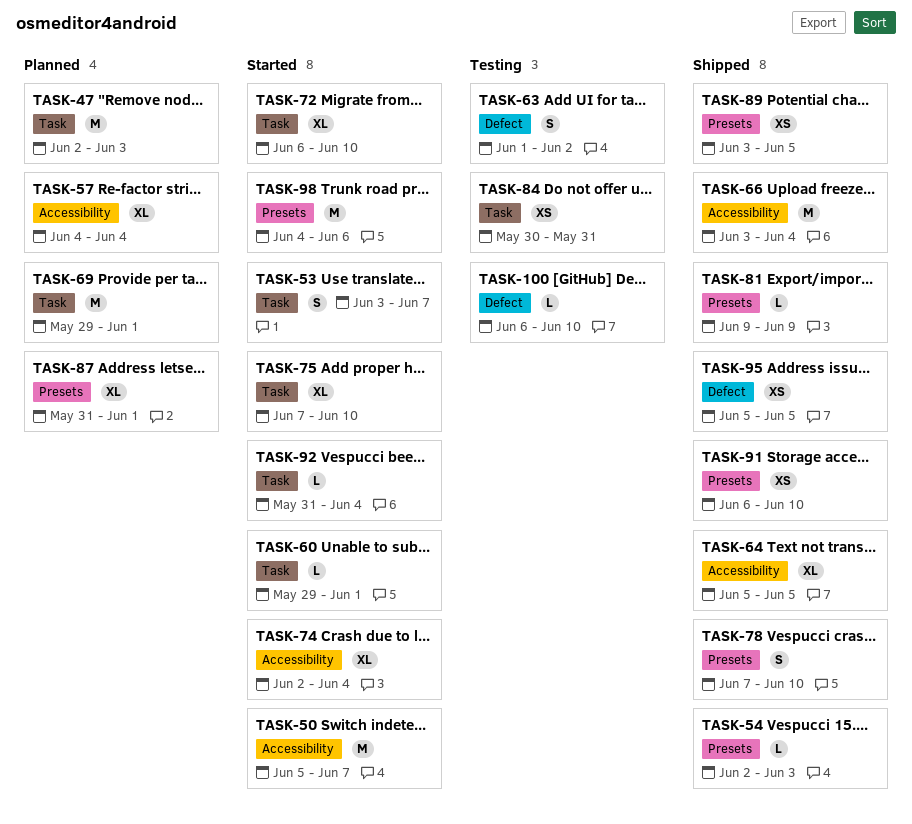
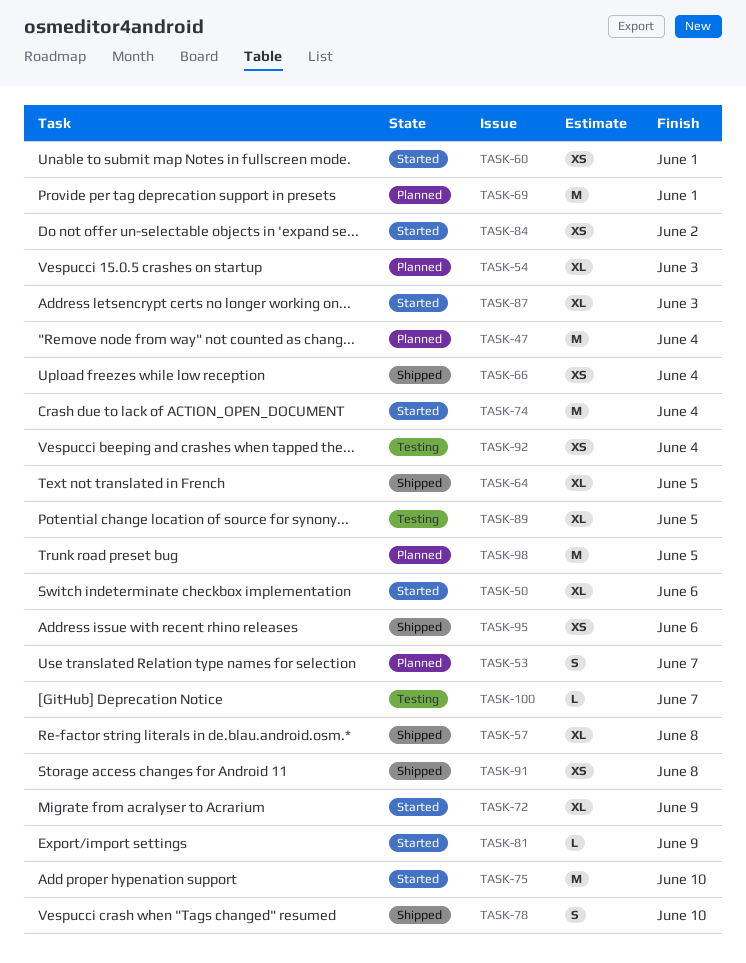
TASK-47, due: Jun 3 -> Jun 4
TASK-50, estimate: M -> XL
TASK-50, due: Jun 7 -> Jun 6
TASK-53, status: Started -> Planned
TASK-54, status: Shipped -> Planned
TASK-54, estimate: L -> XL
TASK-57, status: Planned -> Shipped
TASK-57, due: Jun 4 -> Jun 8
TASK-60, estimate: L -> XS
TASK-63: present -> none
TASK-66, estimate: M -> XS
TASK-72, due: Jun 10 -> Jun 9
TASK-74, estimate: XL -> M
TASK-75, estimate: XL -> M
TASK-81, status: Shipped -> Started
TASK-84, status: Testing -> Started
TASK-84, due: May 31 -> Jun 2
TASK-87, status: Planned -> Started
TASK-87, due: Jun 1 -> Jun 3
TASK-89, status: Shipped -> Testing
TASK-89, estimate: XS -> XL
TASK-91, due: Jun 10 -> Jun 8
TASK-92, status: Started -> Testing
TASK-92, estimate: L -> XS
TASK-95, due: Jun 5 -> Jun 6
TASK-98, status: Started -> Planned
TASK-98, due: Jun 6 -> Jun 5
TASK-100, due: Jun 10 -> Jun 7

